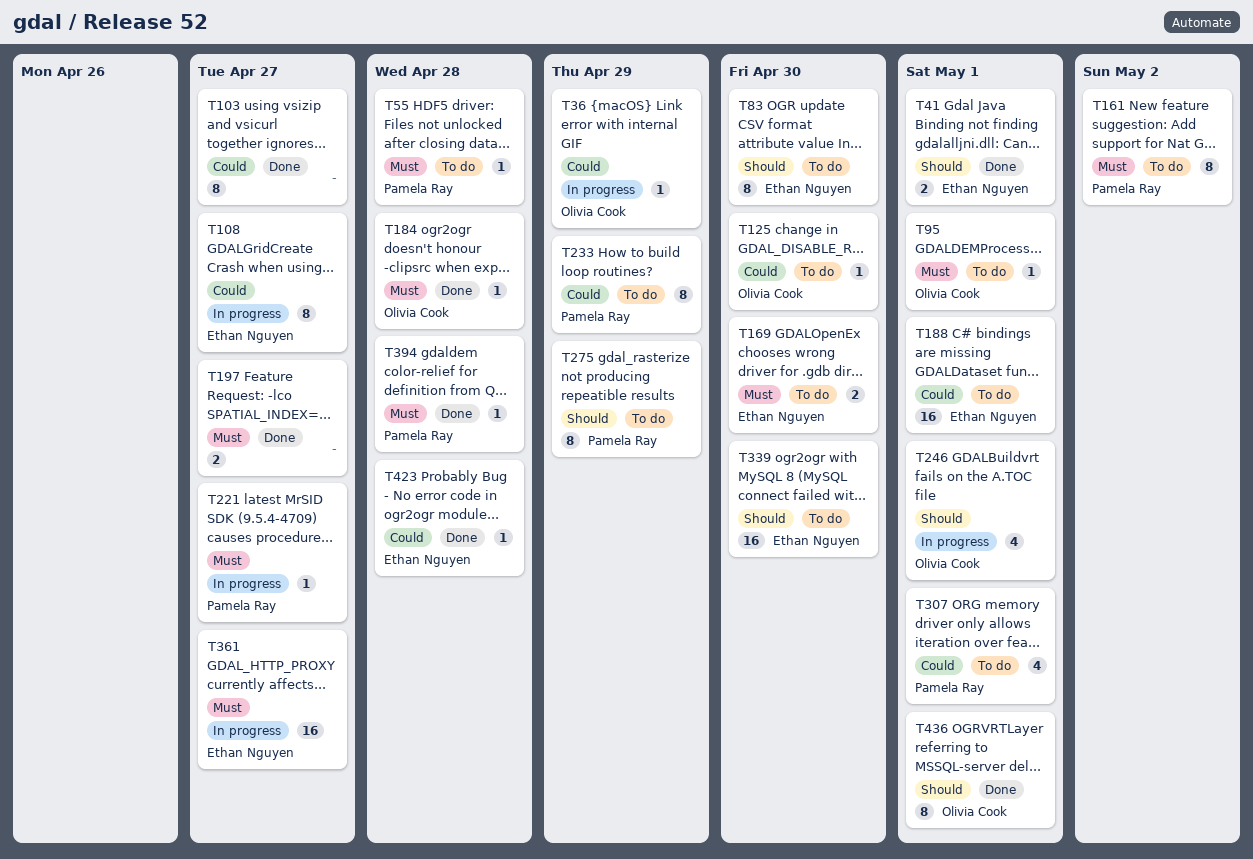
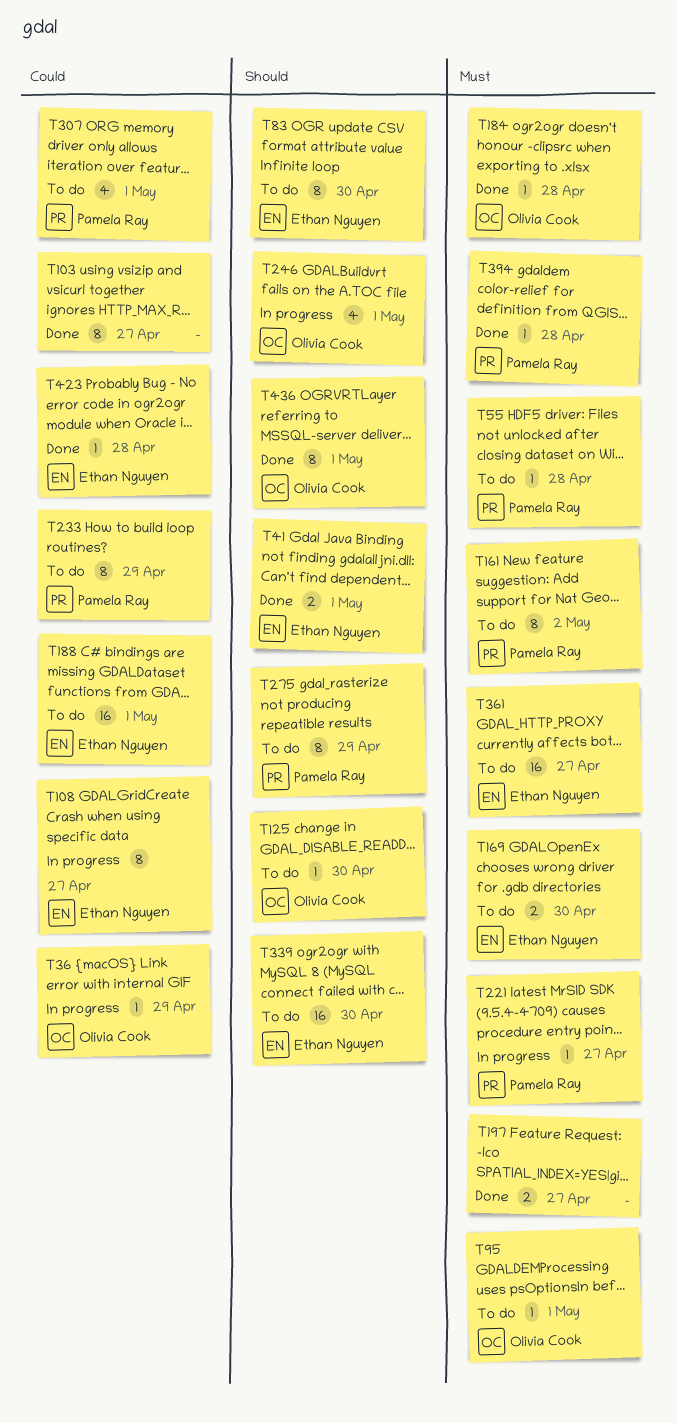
T125, priority: Could -> Should
T361, status: In progress -> To do

